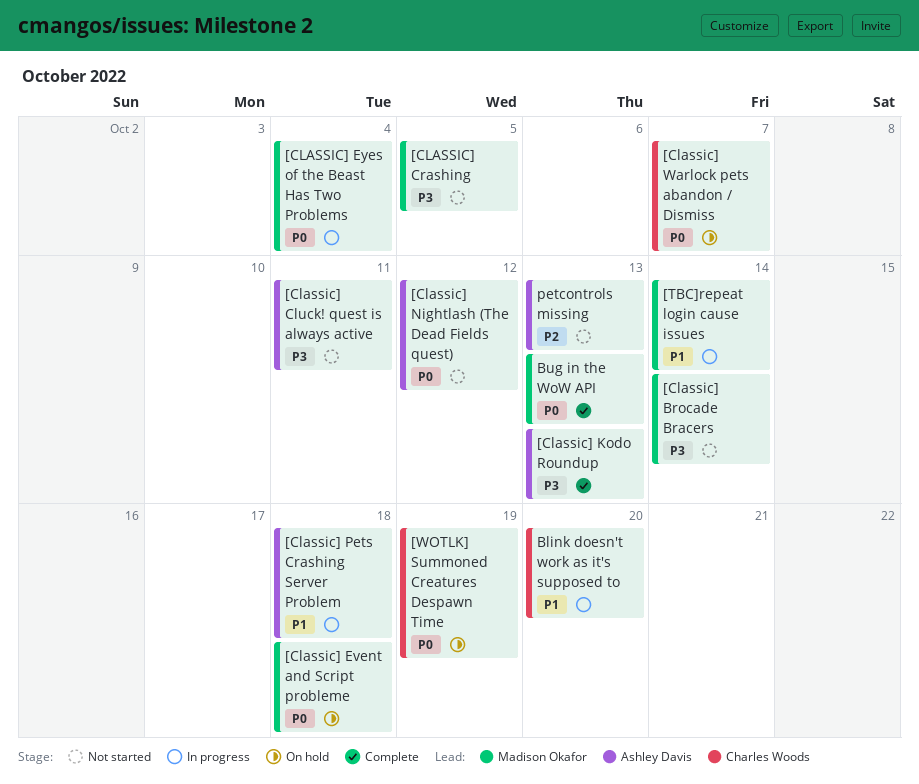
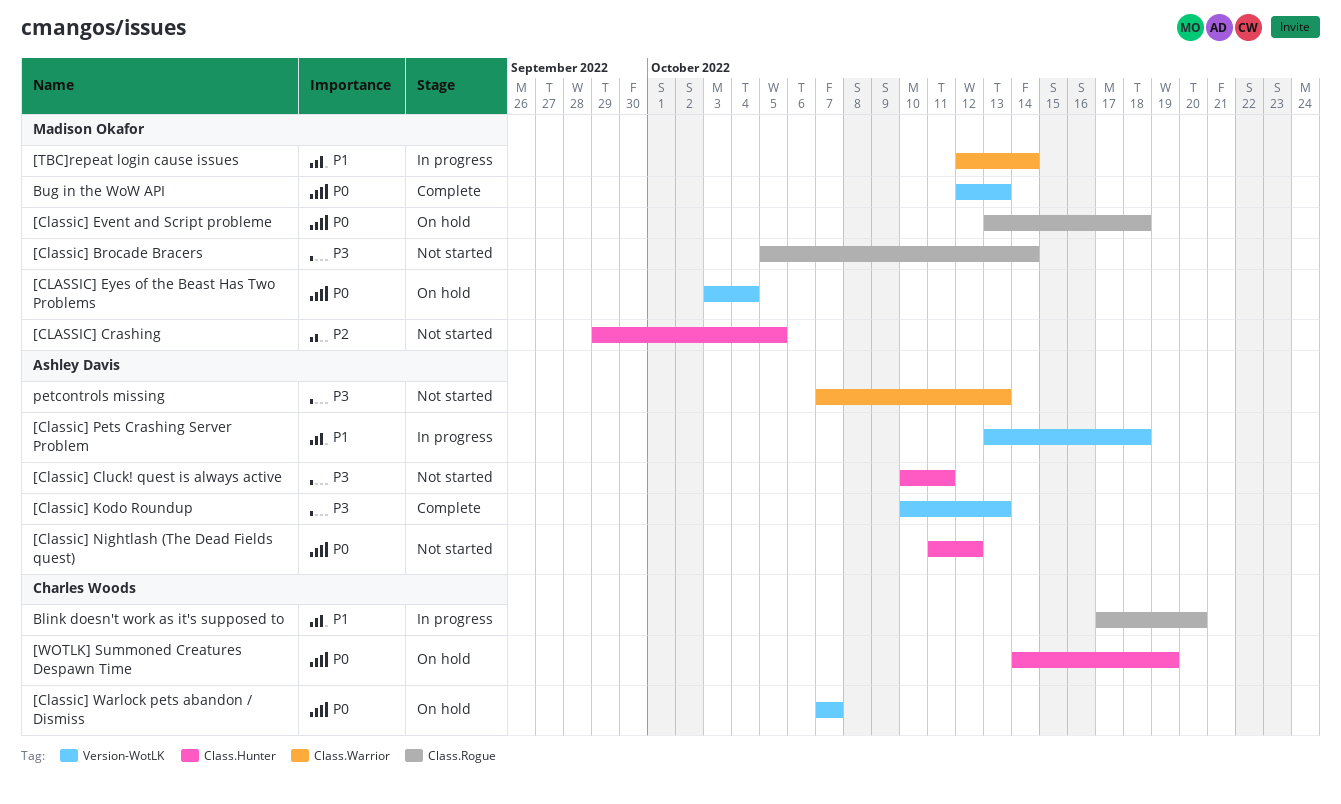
[CLASSIC] Crashing, priority: P3 -> P2
[CLASSIC] Eyes of the Beast Has Two Problems, status: In progress -> On hold
petcontrols missing, priority: P2 -> P3

